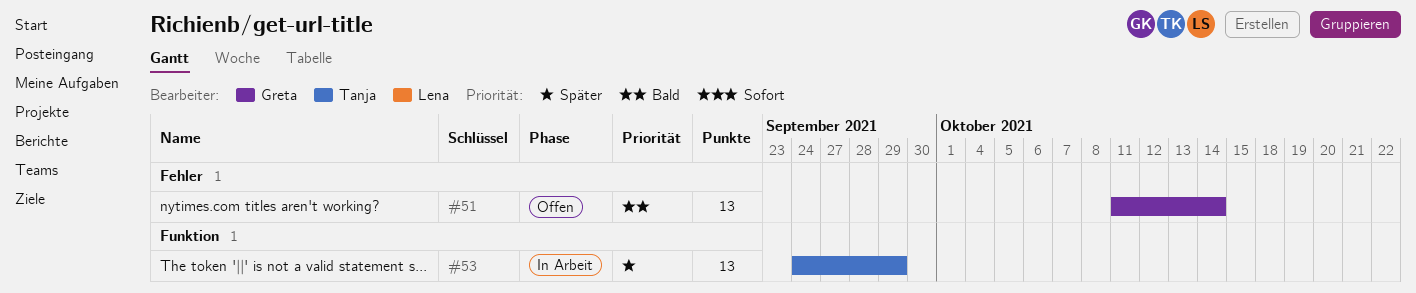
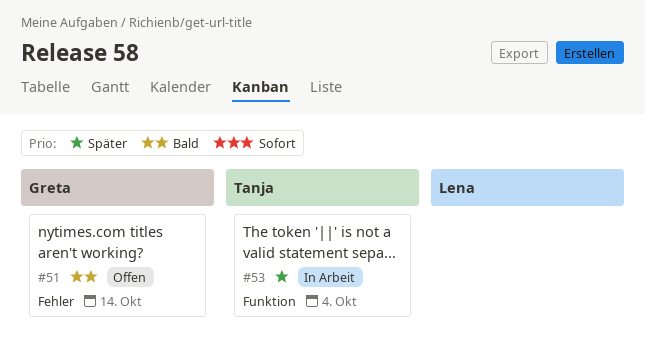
#53, due: Sep 29 -> Oct 4

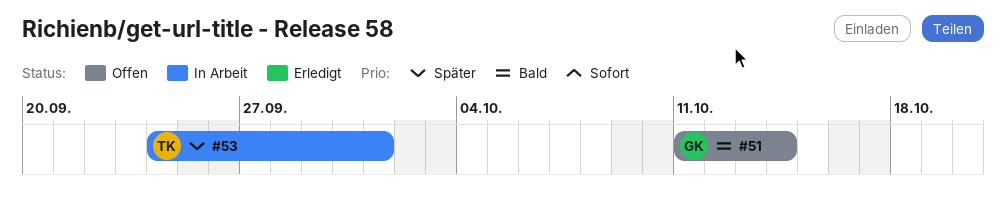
#53, due: Oct 4 -> Oct 1

